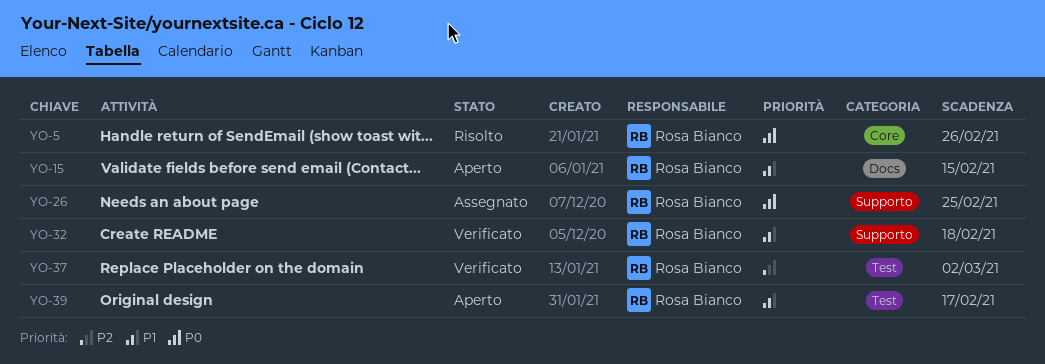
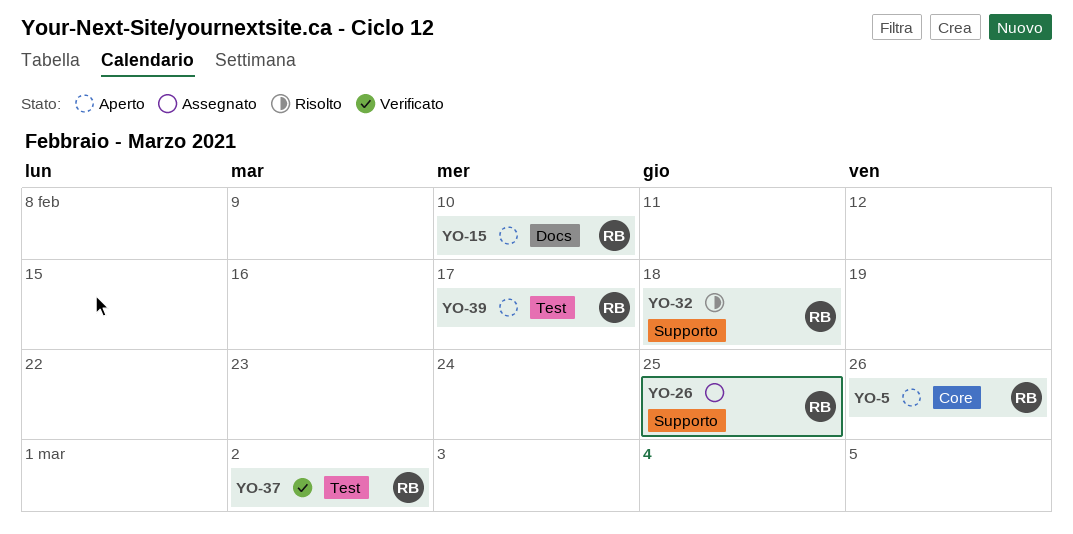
YO-5, status: Risolto -> Aperto
YO-15, due: Feb 15 -> Feb 10
YO-32, status: Verificato -> Risolto

